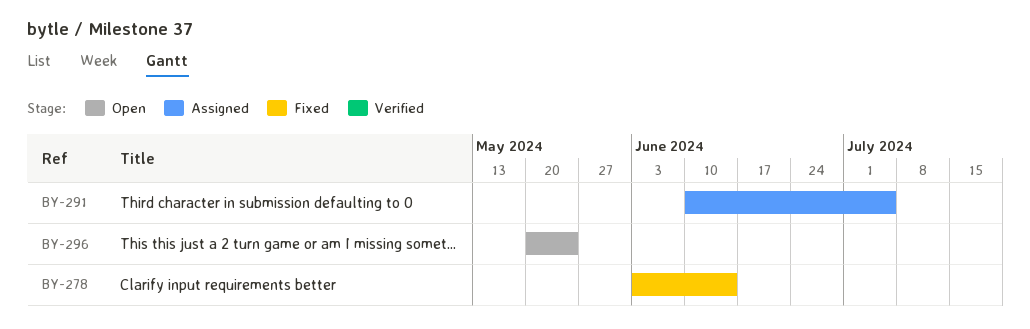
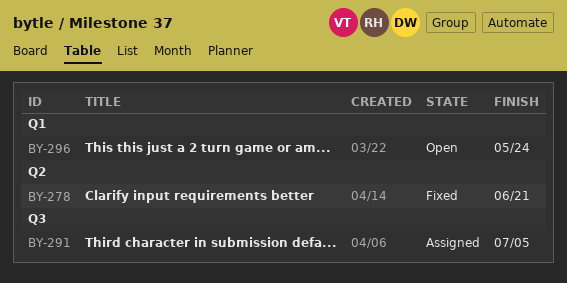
BY-278, due: Jun 14 -> Jun 21

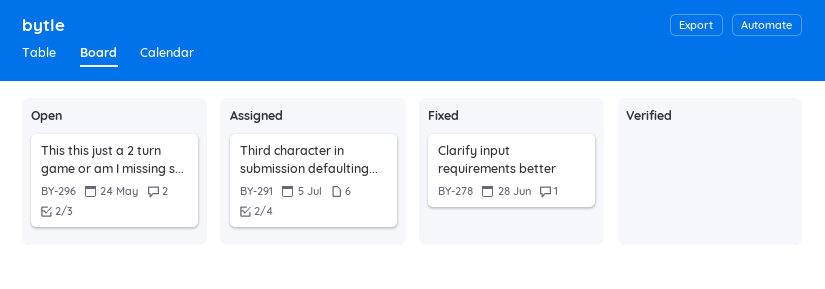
BY-278, due: Jun 21 -> Jun 28

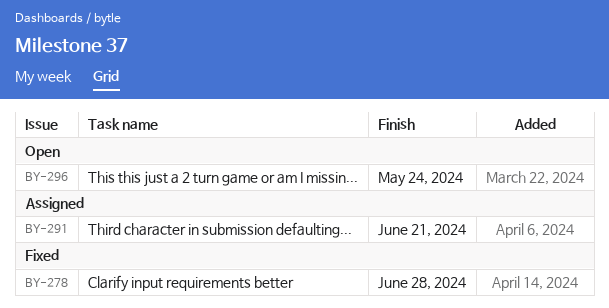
BY-291, due: Jul 5 -> Jun 21

